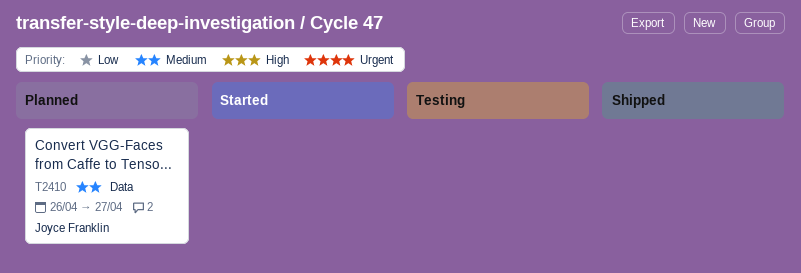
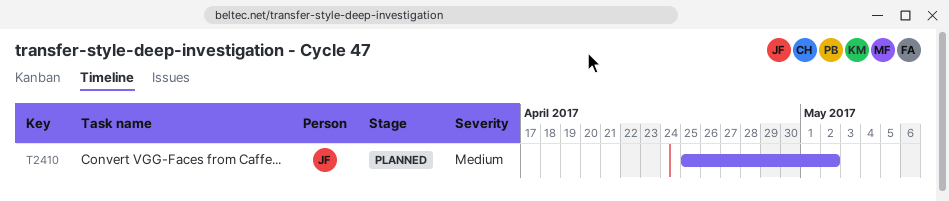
T2410, start: Apr 26 -> Apr 25
T2410, due: Apr 27 -> May 2

